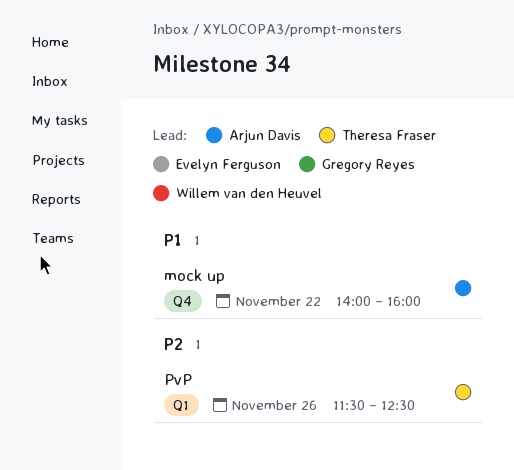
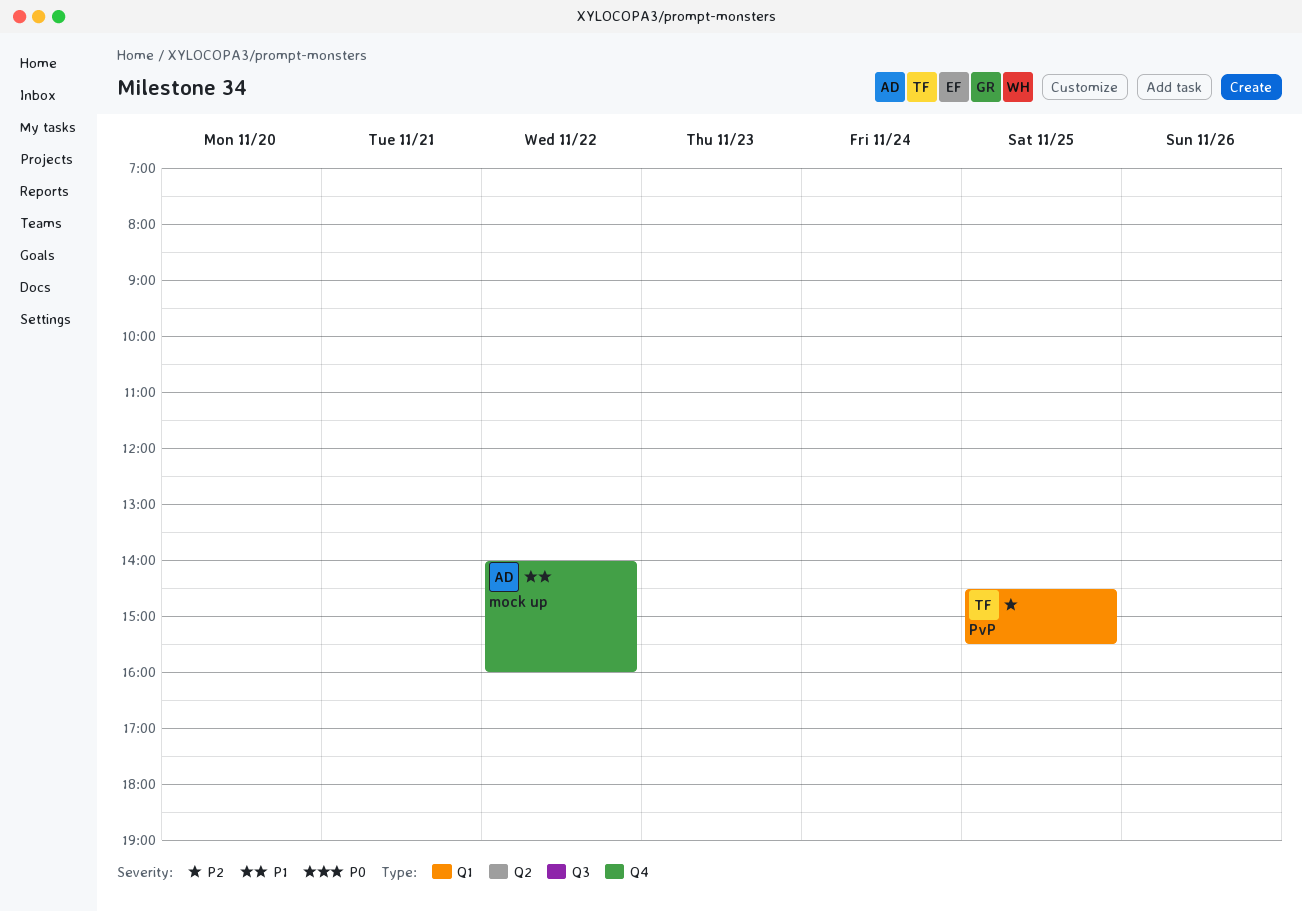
PvP, day: Nov 26 -> Nov 25
PvP, begins: 11:30 -> 14:30
PvP, ends: 12:30 -> 15:30

